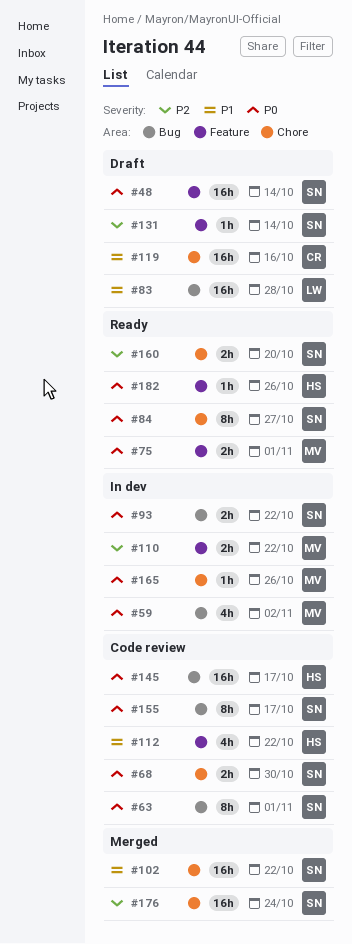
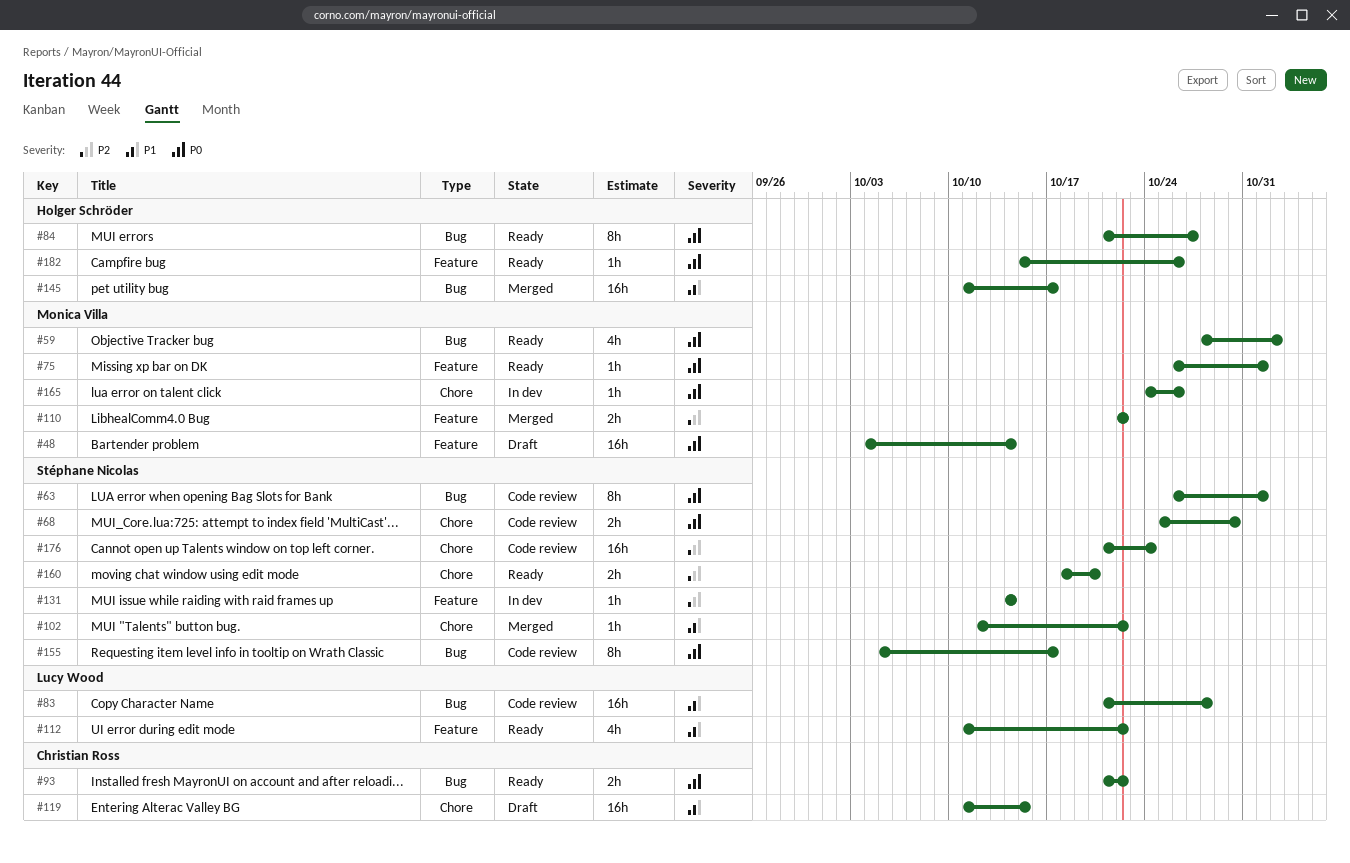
#48, owner: Stéphane Nicolas -> Monica Villa
#59, status: In dev -> Ready
#75, estimate: 2h -> 1h
#83, status: Draft -> Code review
#84, owner: Stéphane Nicolas -> Holger Schröder
#84, label: Chore -> Bug
#93, status: In dev -> Ready
#93, owner: Stéphane Nicolas -> Christian Ross
#102, estimate: 16h -> 1h
#110, status: In dev -> Merged
#112, status: Code review -> Ready
#112, owner: Holger Schröder -> Lucy Wood
#119, due: Oct 16 -> Oct 15
#131, status: Draft -> In dev
#145, status: Code review -> Merged
#145, priority: P0 -> P1
#176, status: Merged -> Code review

